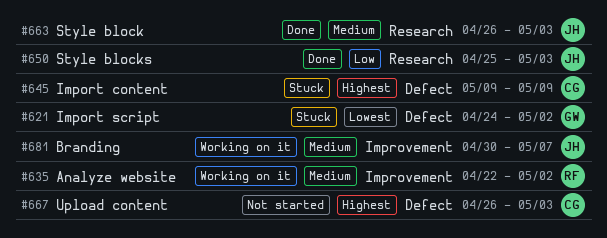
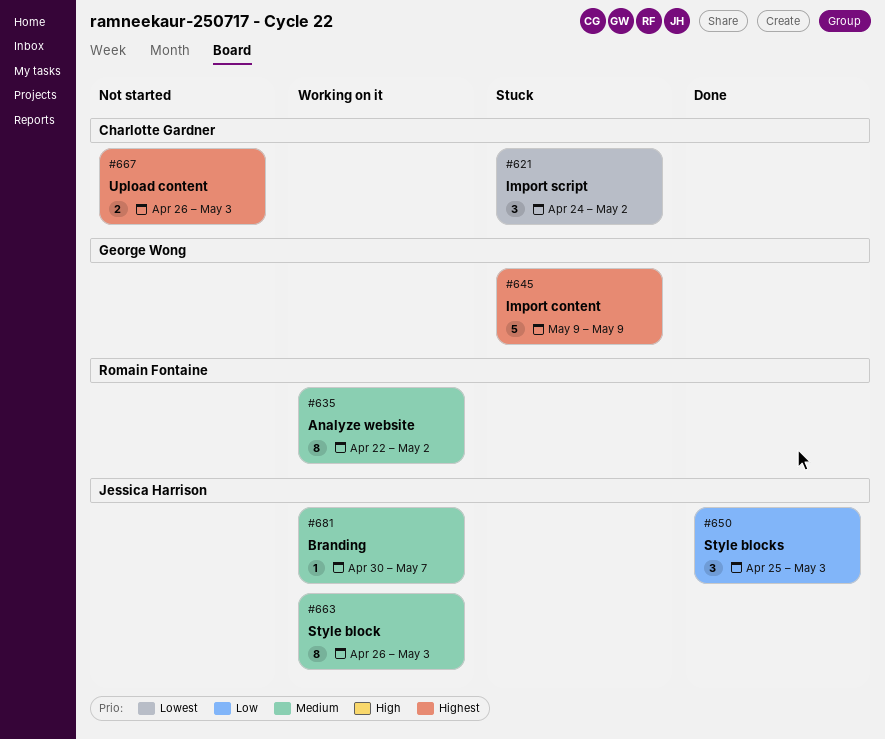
#621, owner: George Wong -> Charlotte Gardner
#645, owner: Charlotte Gardner -> George Wong
#663, status: Done -> Working on it

